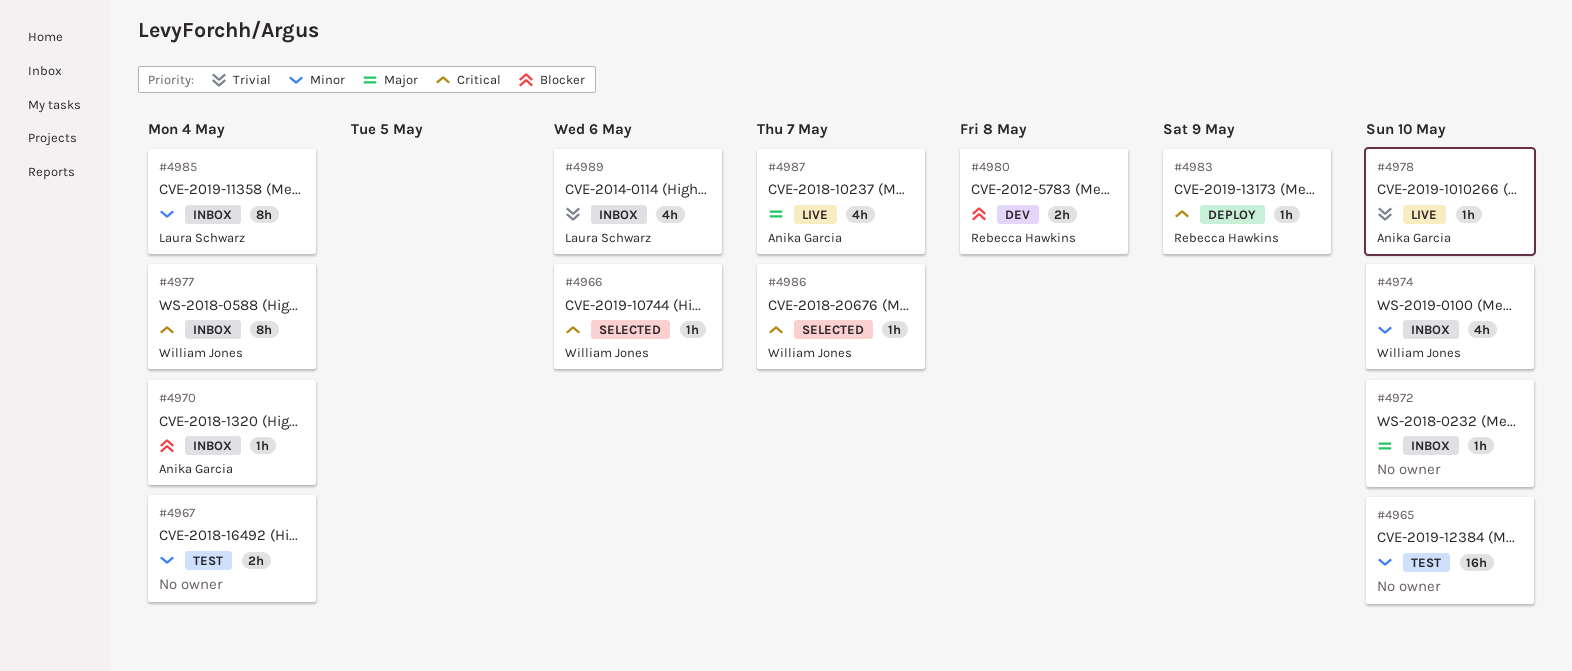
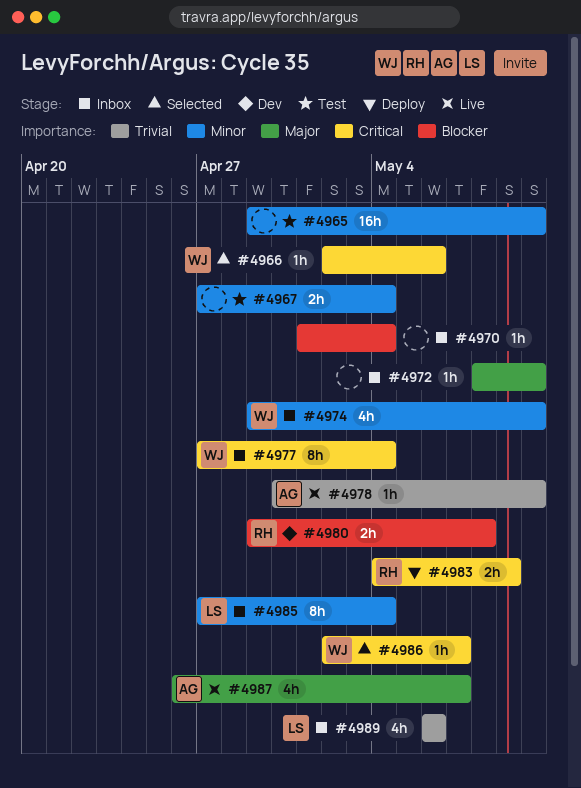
#4970, owner: Anika Garcia -> none
#4983, estimate: 1h -> 2h

